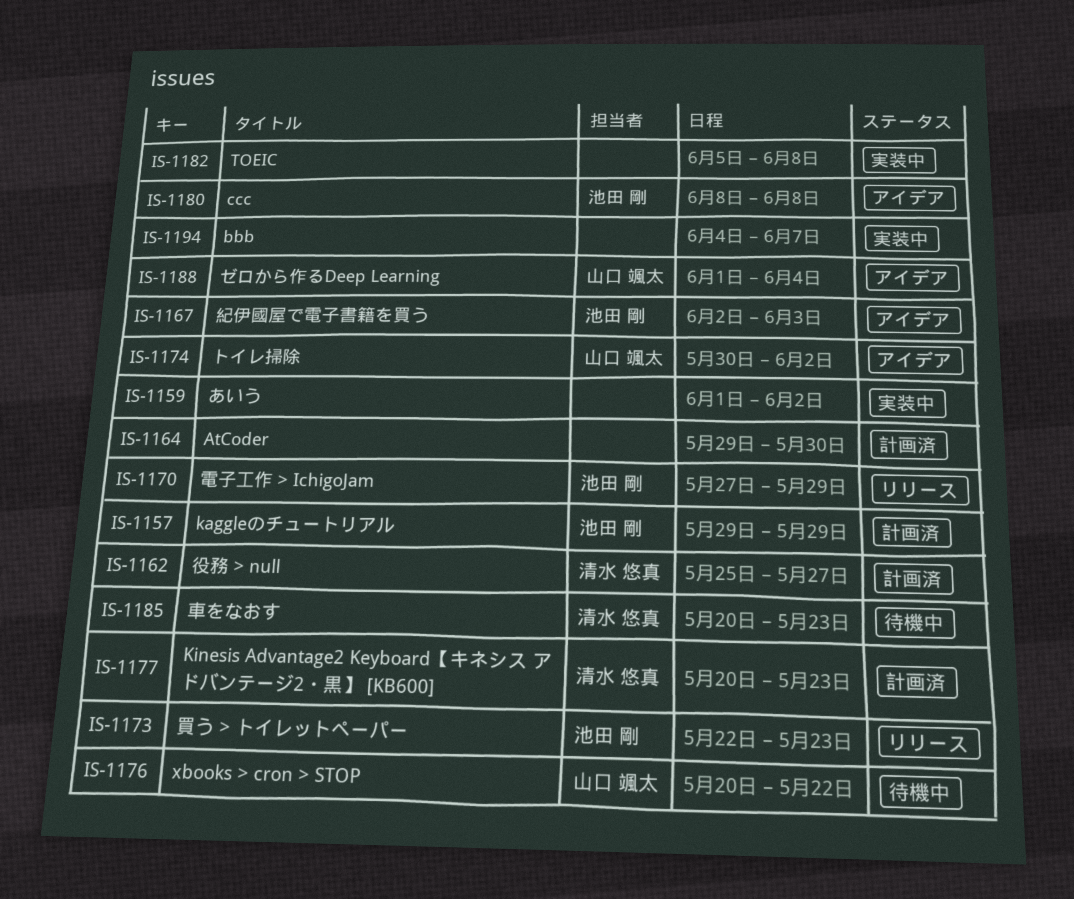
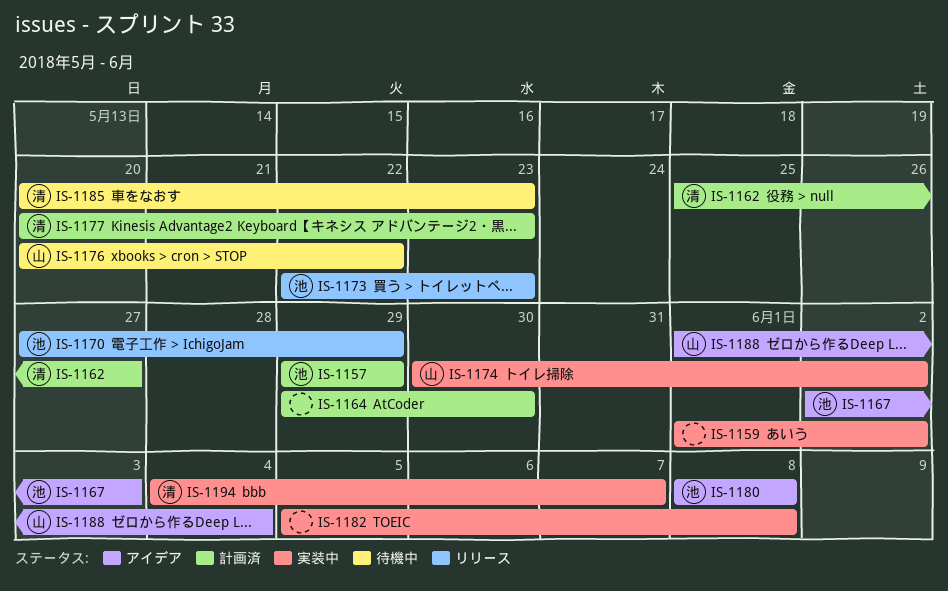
IS-1174, status: アイデア -> 実装中
IS-1194, owner: none -> 清水 悠真

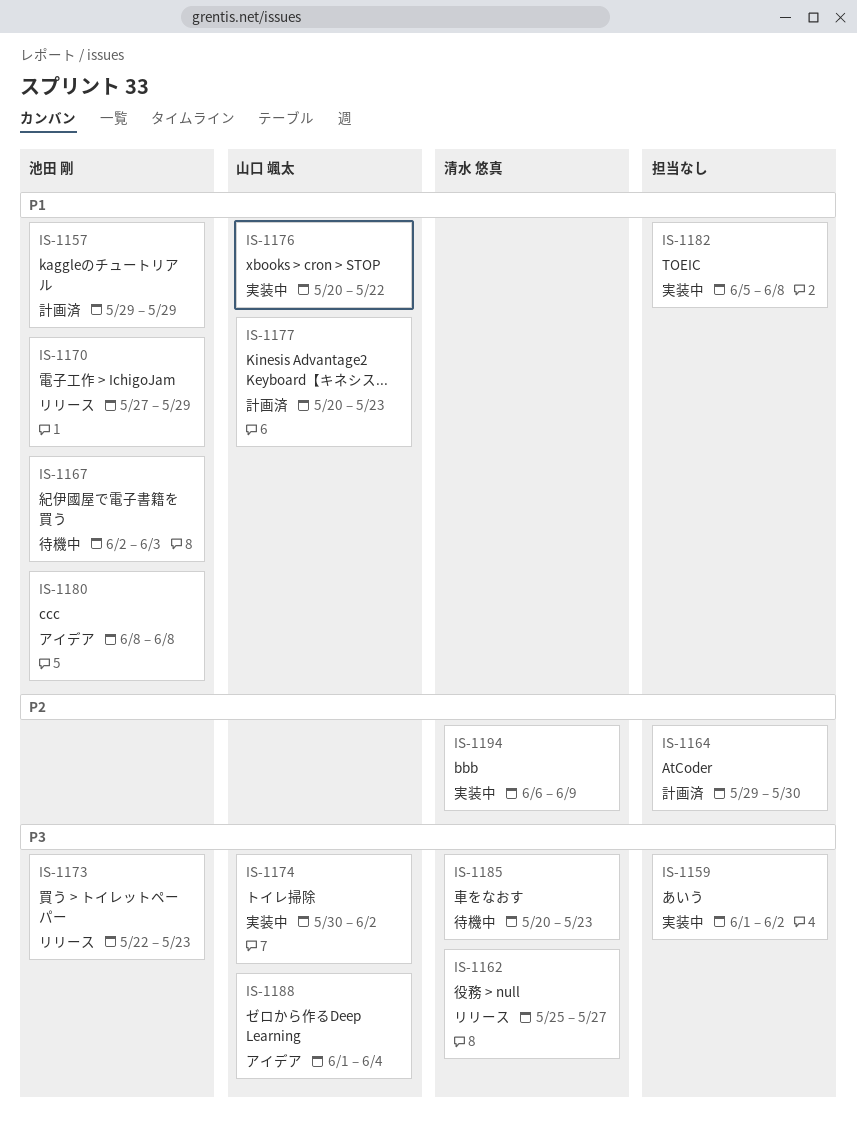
IS-1162, status: 計画済 -> リリース
IS-1167, status: アイデア -> 待機中
IS-1176, status: 待機中 -> 実装中
IS-1177, owner: 清水 悠真 -> 山口 颯太
IS-1194, start: Jun 4 -> Jun 6
IS-1194, due: Jun 7 -> Jun 9

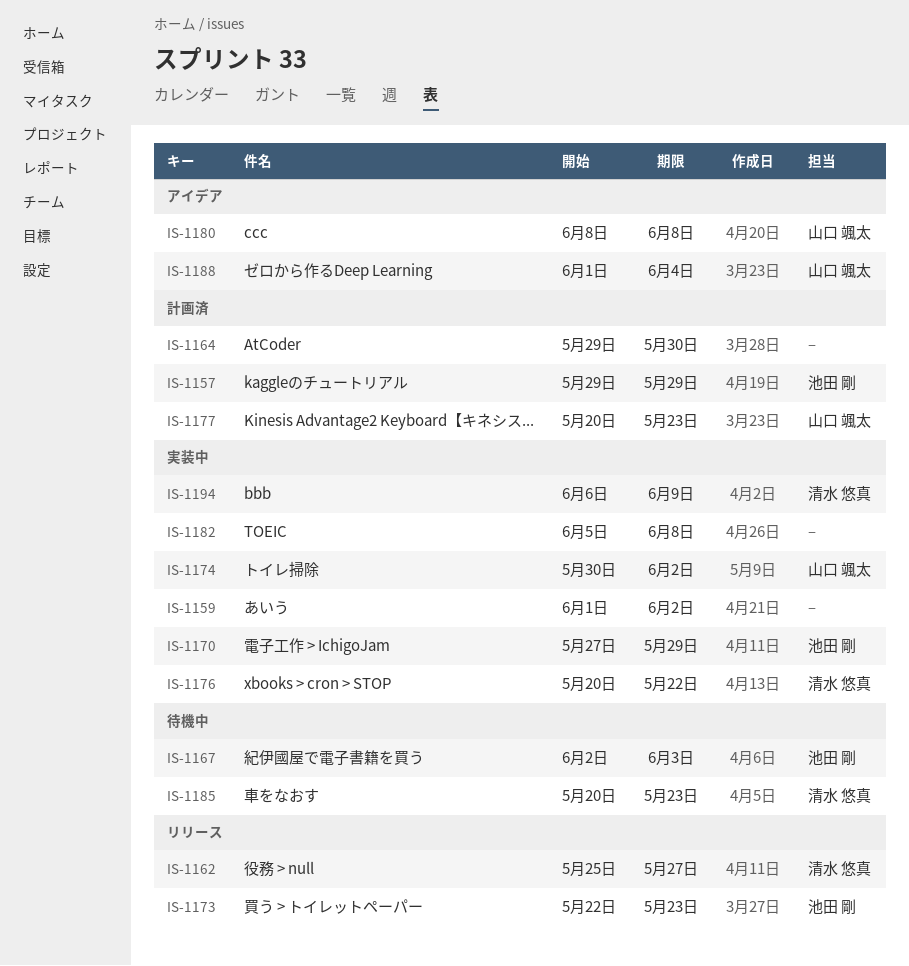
IS-1170, status: リリース -> 実装中
IS-1176, owner: 山口 颯太 -> 清水 悠真
IS-1180, owner: 池田 剛 -> 山口 颯太

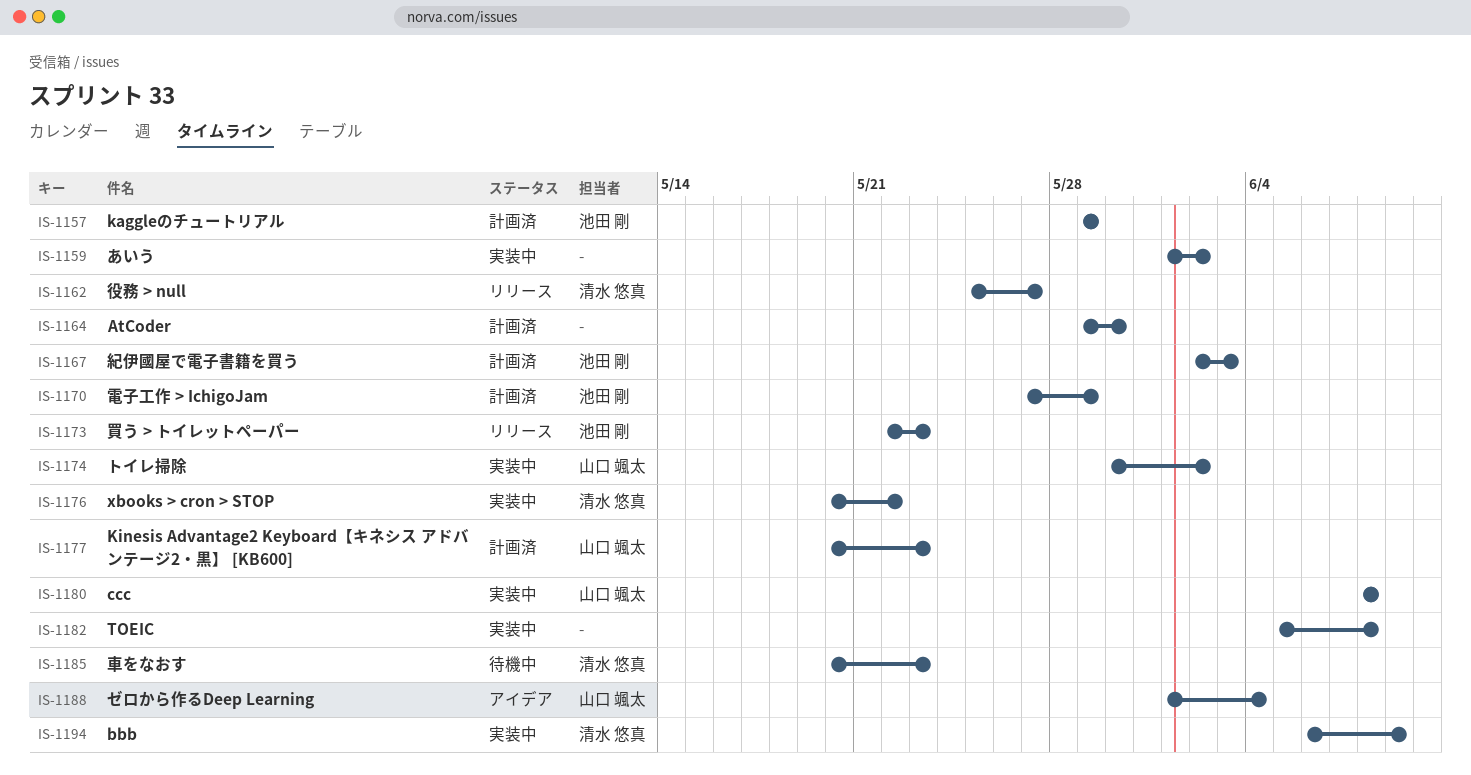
IS-1167, status: 待機中 -> 計画済
IS-1170, status: 実装中 -> 計画済
IS-1180, status: アイデア -> 実装中

